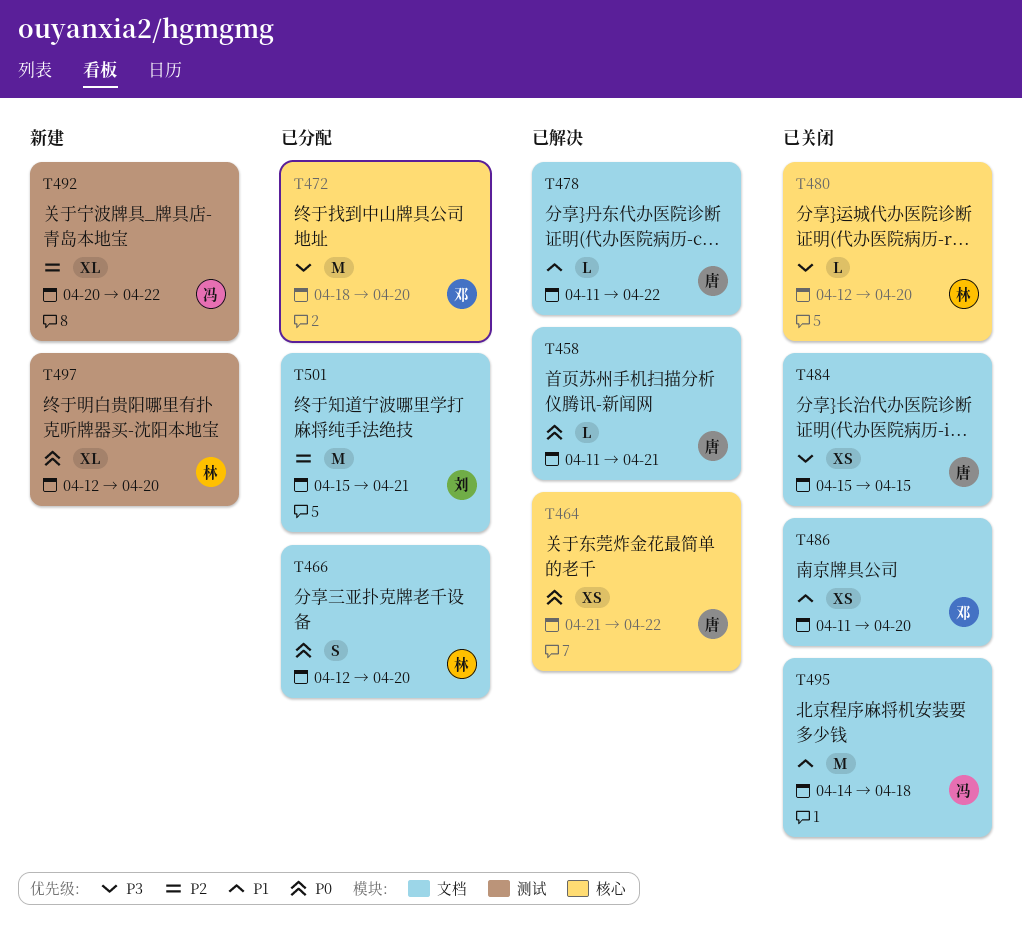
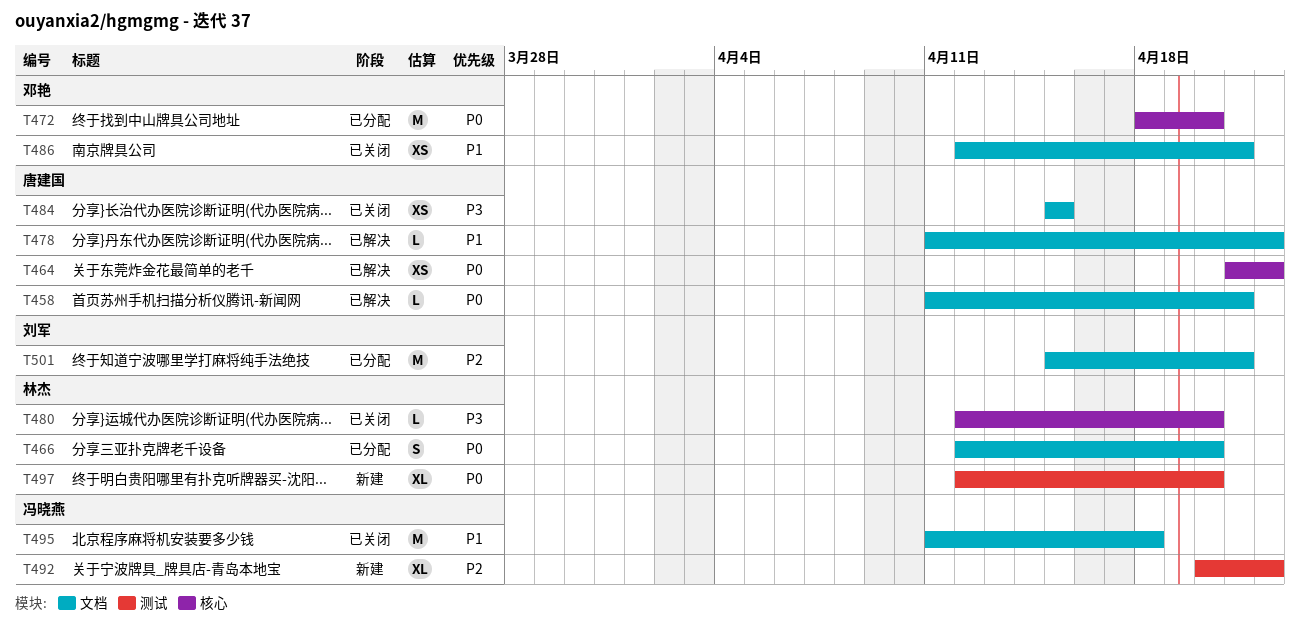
T472, priority: P3 -> P0
T486, start: Apr 11 -> Apr 12
T486, due: Apr 20 -> Apr 21
T495, start: Apr 14 -> Apr 11

